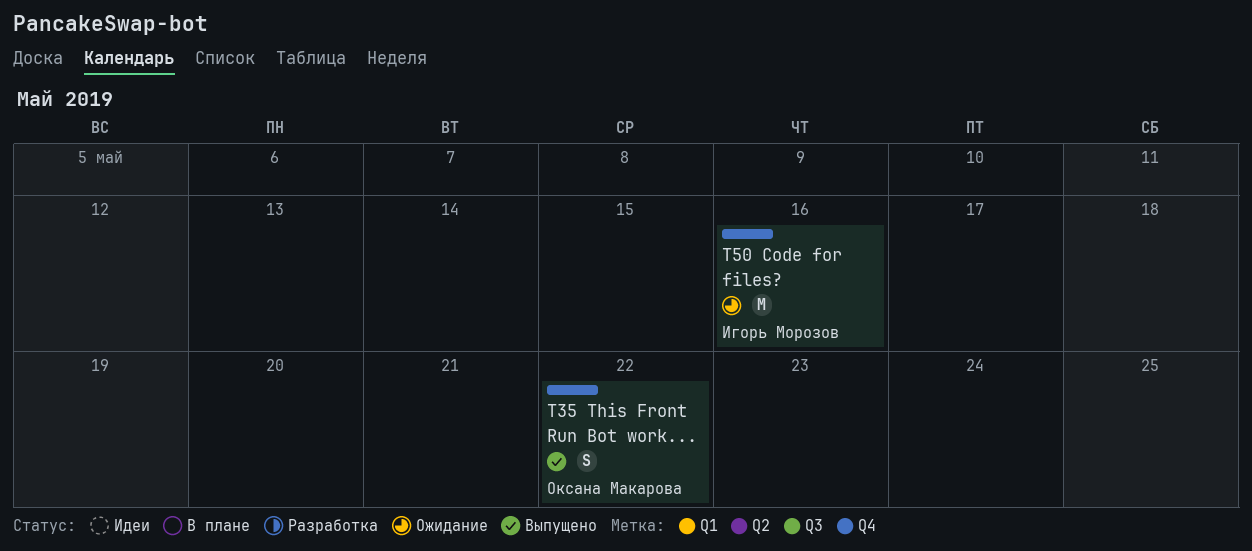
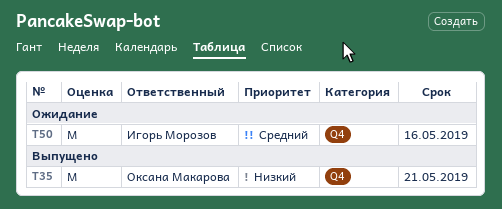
T35, estimate: S -> M
T35, due: May 22 -> May 21

